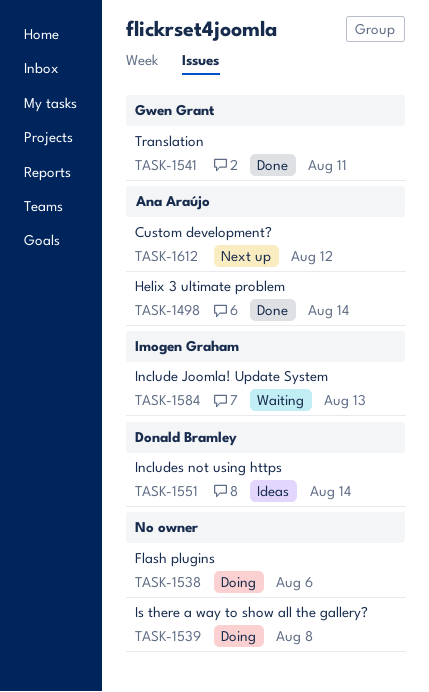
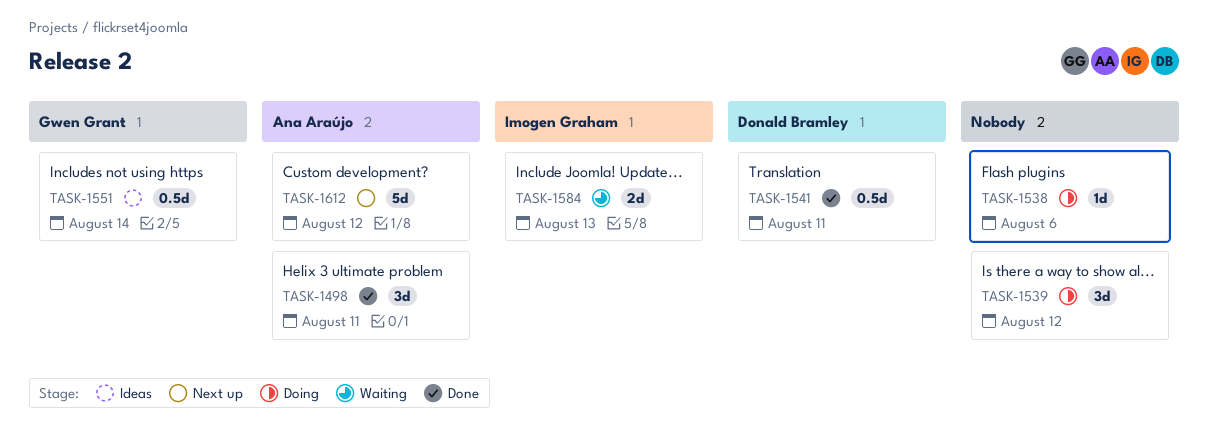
TASK-1498, due: Aug 14 -> Aug 11
TASK-1539, due: Aug 8 -> Aug 12
TASK-1541, owner: Gwen Grant -> Donald Bramley
TASK-1551, owner: Donald Bramley -> Gwen Grant

